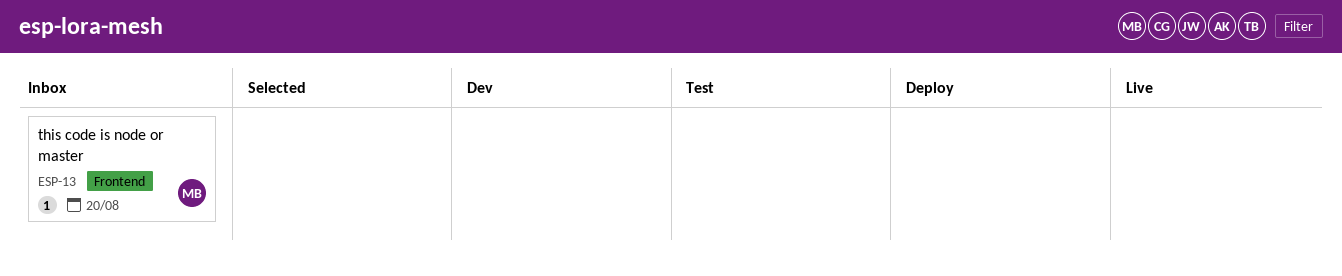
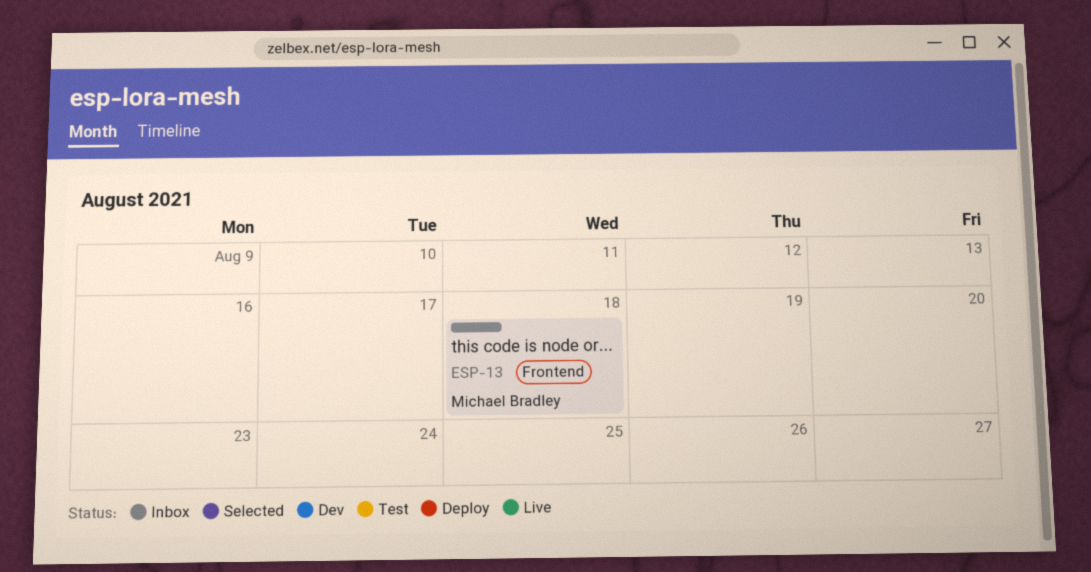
ESP-13, due: Aug 20 -> Aug 18

